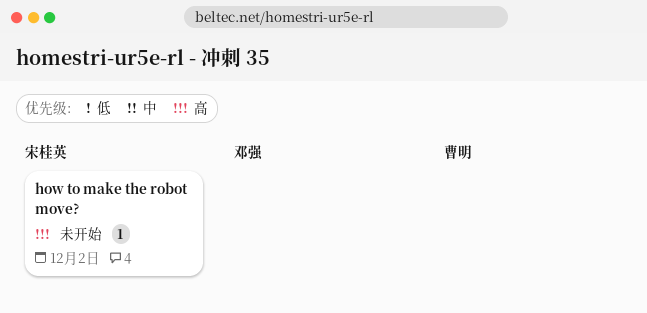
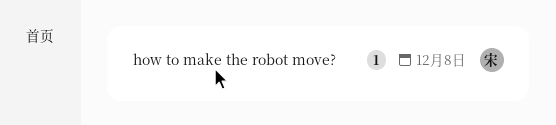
how to make the robot move?, due: Dec 2 -> Dec 8

